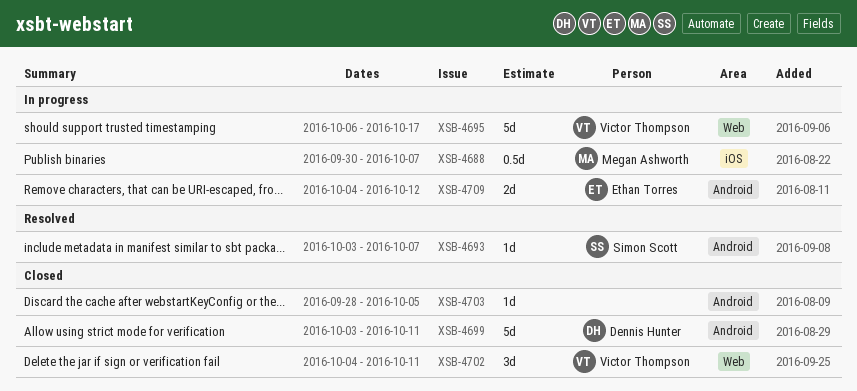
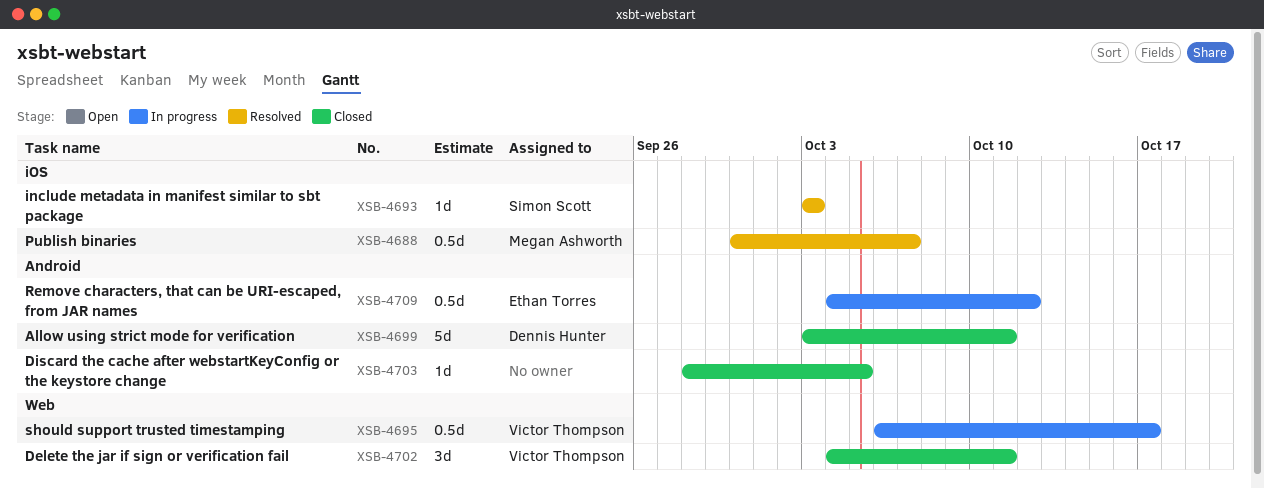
XSB-4688, status: In progress -> Resolved
XSB-4693, label: Android -> iOS
XSB-4693, due: Oct 7 -> Oct 3
XSB-4695, estimate: 5d -> 0.5d
XSB-4709, estimate: 2d -> 0.5d

